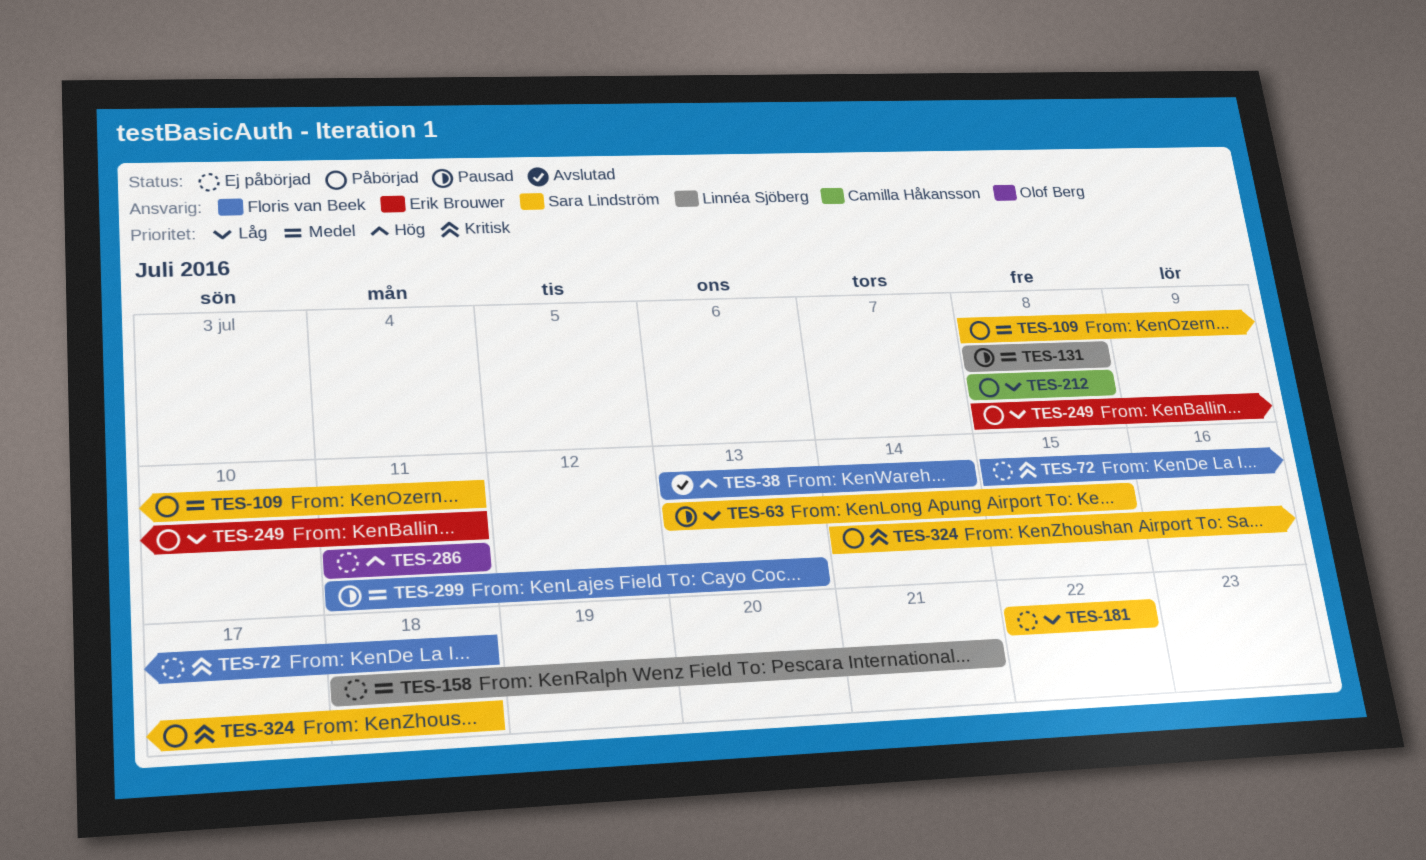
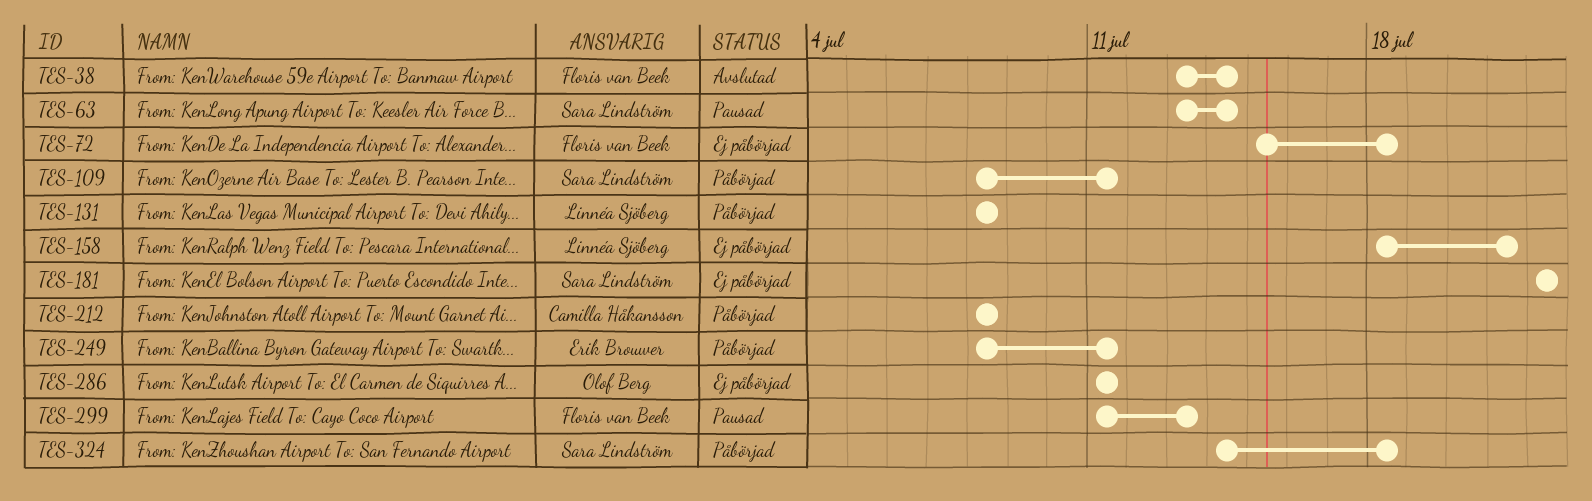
TES-63, due: Jul 15 -> Jul 14
TES-131, status: Pausad -> Påbörjad

